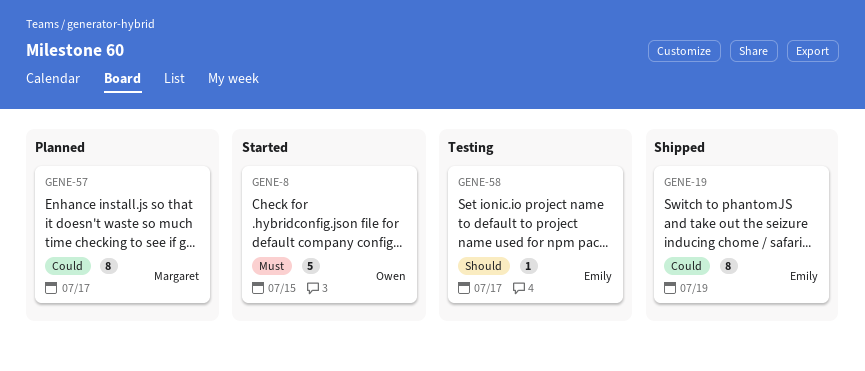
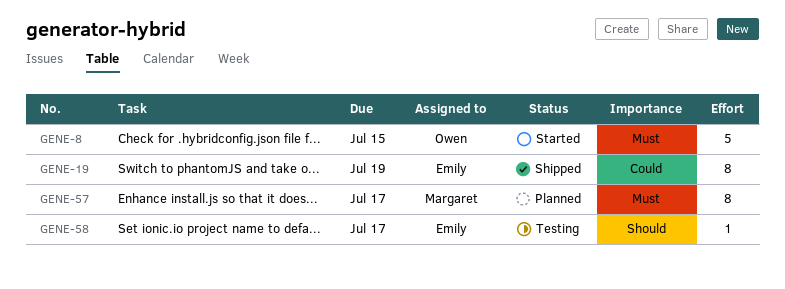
GENE-57, priority: Could -> Must

